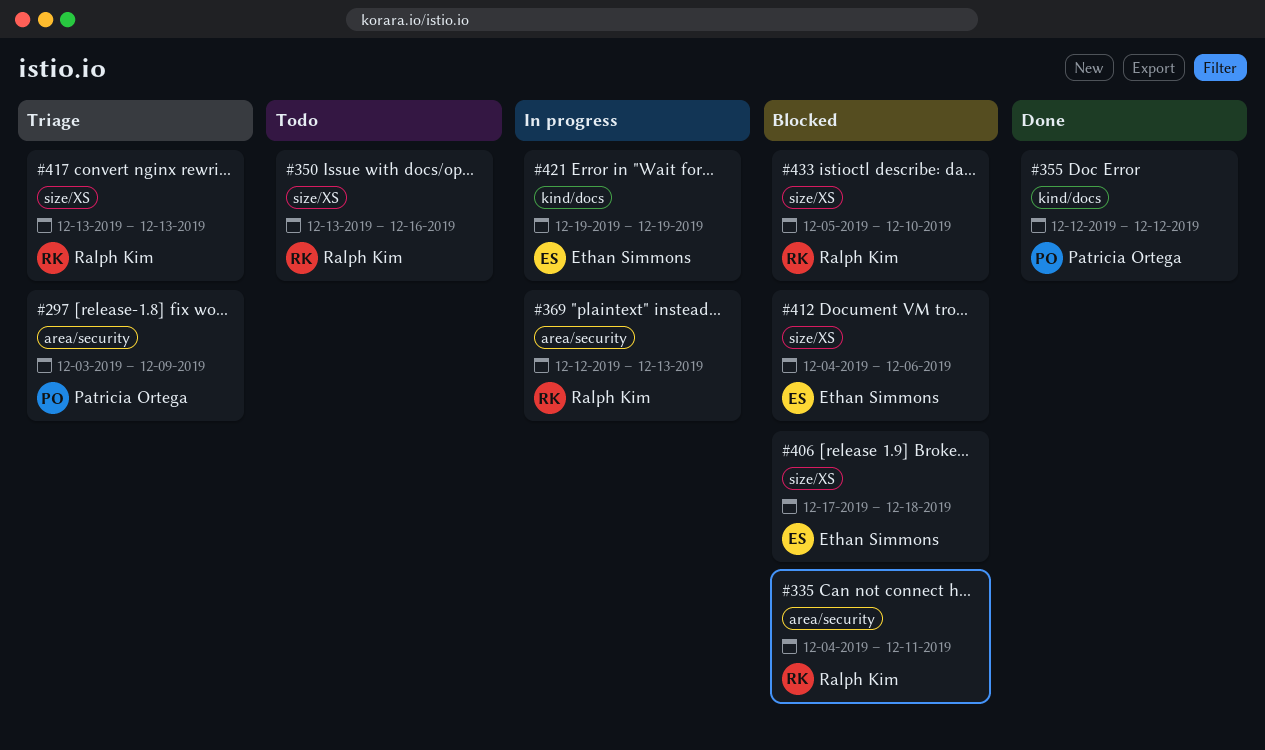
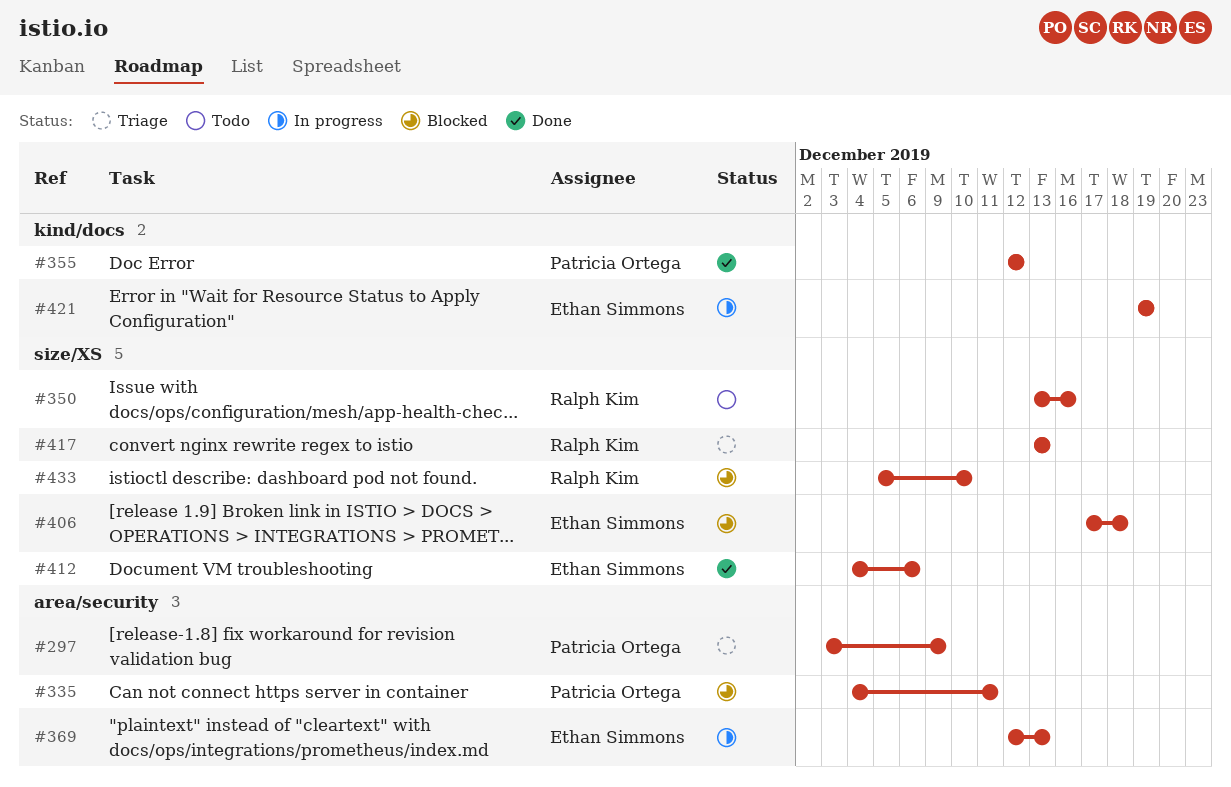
#335, owner: Ralph Kim -> Patricia Ortega
#369, owner: Ralph Kim -> Ethan Simmons
#412, status: Blocked -> Done

